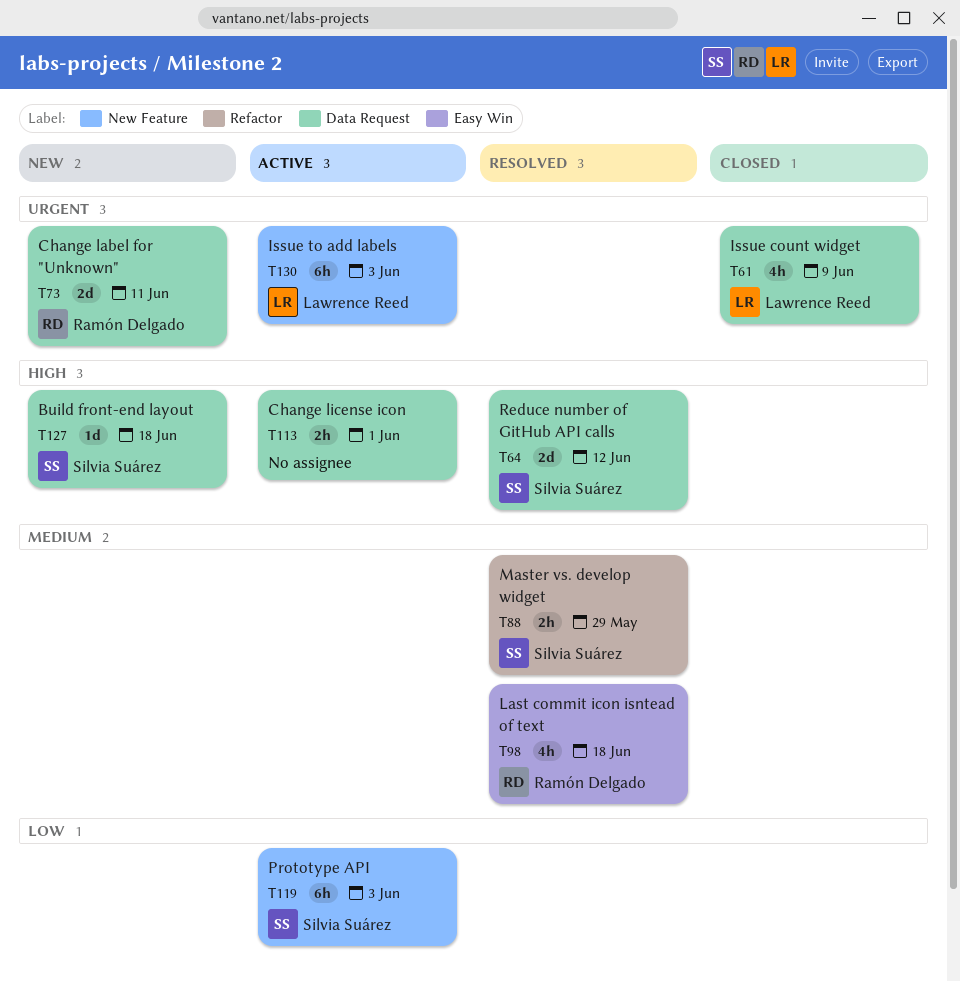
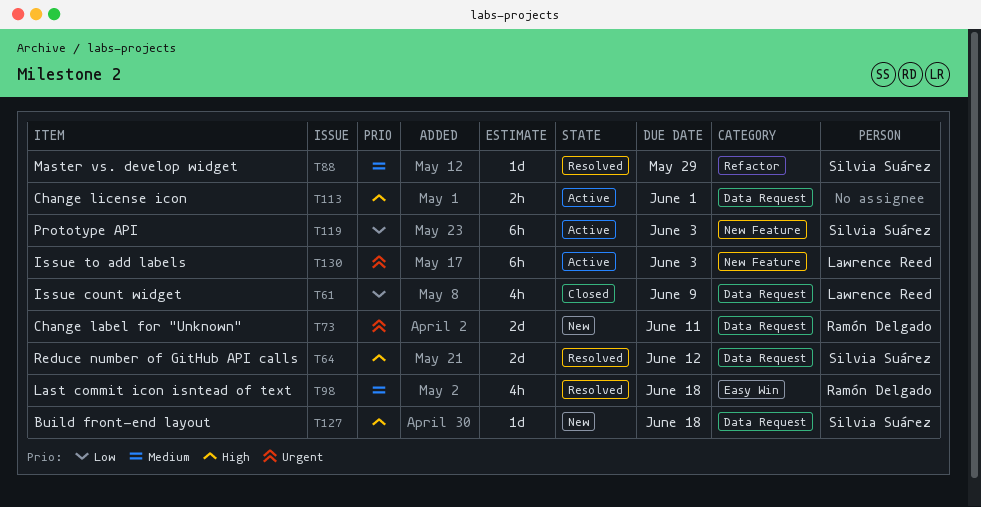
T61, priority: Urgent -> Low
T88, estimate: 2h -> 1d

